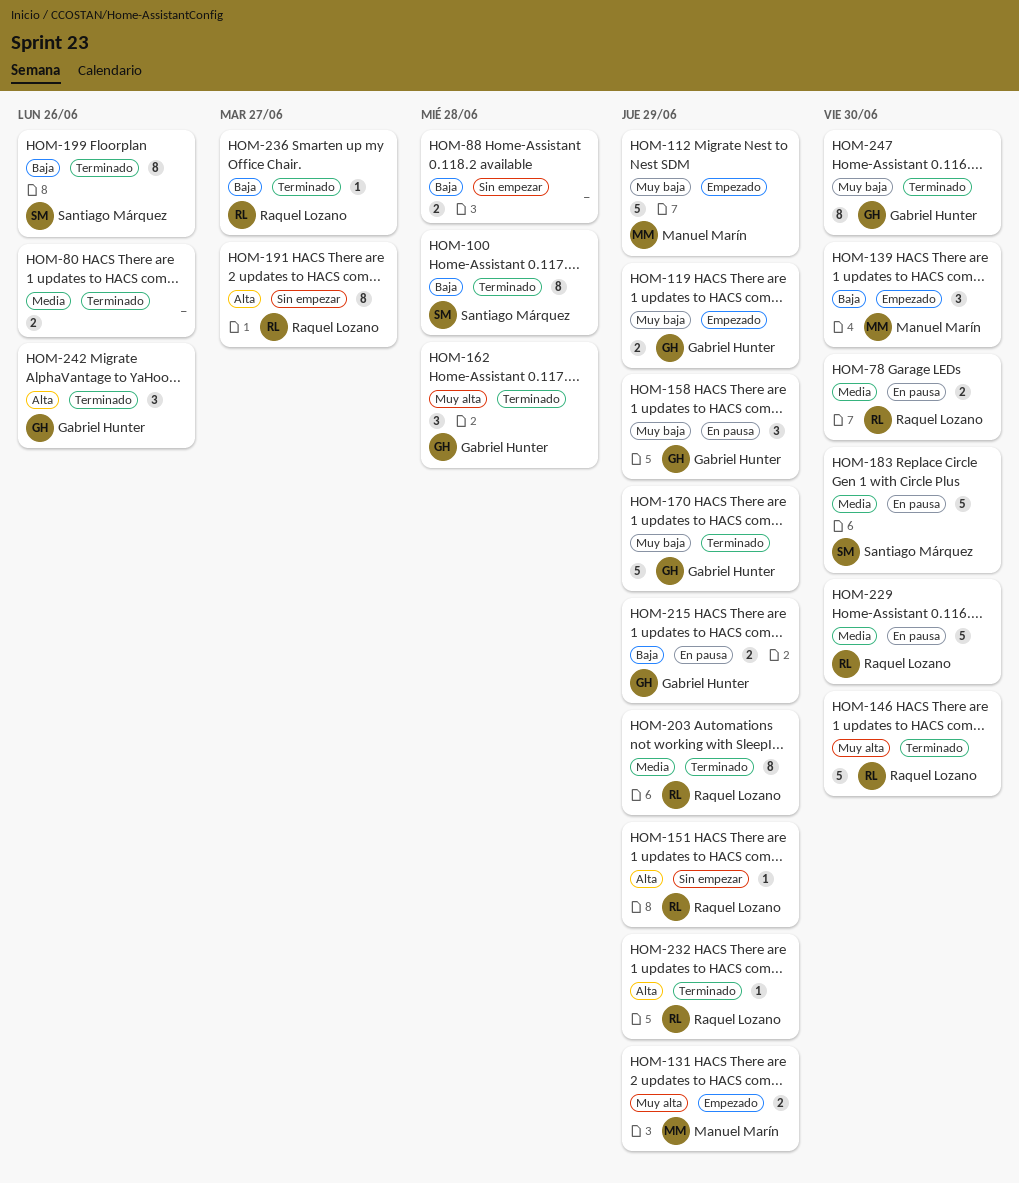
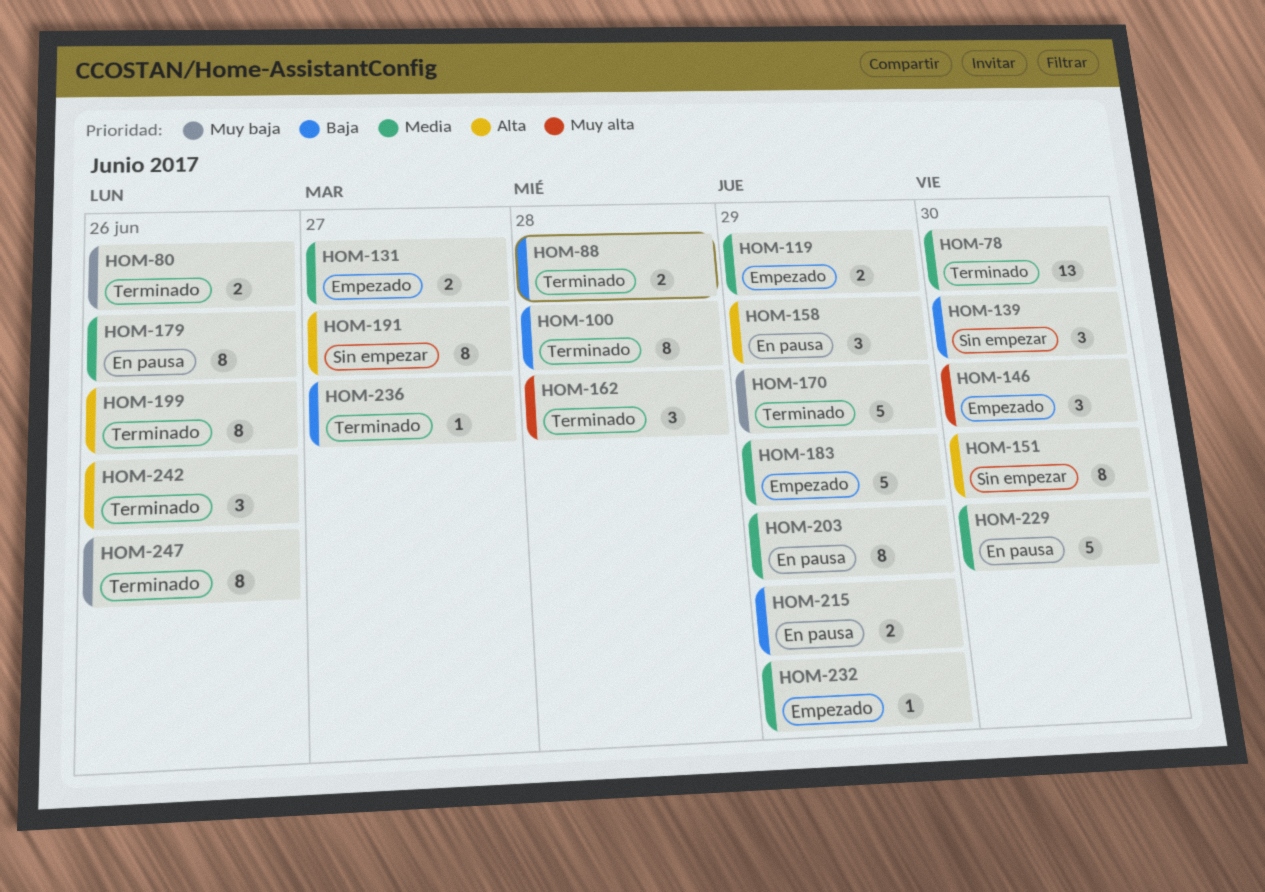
HOM-78, status: En pausa -> Terminado
HOM-78, estimate: 2 -> 13
HOM-80, priority: Media -> Muy baja
HOM-88, status: Sin empezar -> Terminado
HOM-112: present -> none
HOM-119, priority: Muy baja -> Media
HOM-131, priority: Muy alta -> Media
HOM-131, due: Jun 29 -> Jun 27
HOM-139, status: Empezado -> Sin empezar
HOM-146, status: Terminado -> Empezado
HOM-146, estimate: 5 -> 3
HOM-151, estimate: 1 -> 8
HOM-151, due: Jun 29 -> Jun 30
HOM-158, priority: Muy baja -> Alta
HOM-179: none -> present
HOM-183, status: En pausa -> Empezado
HOM-183, due: Jun 30 -> Jun 29
HOM-199, priority: Baja -> Alta
HOM-203, status: Terminado -> En pausa
HOM-232, status: Terminado -> Empezado
HOM-232, priority: Alta -> Media
HOM-247, due: Jun 30 -> Jun 26

